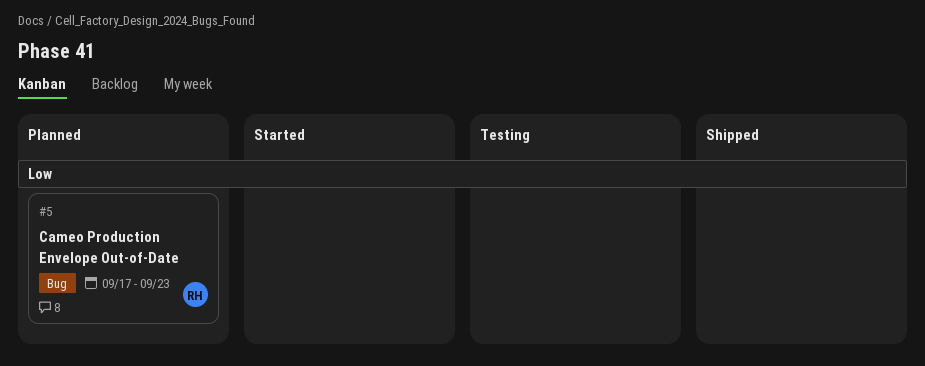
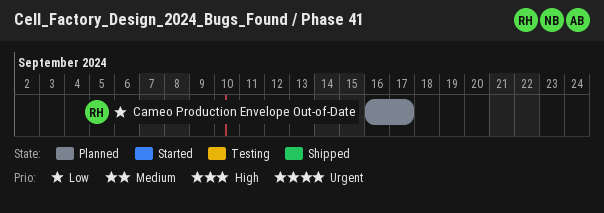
Cameo Production Envelope Out-of-Date, start: Sep 17 -> Sep 16
Cameo Production Envelope Out-of-Date, due: Sep 23 -> Sep 17

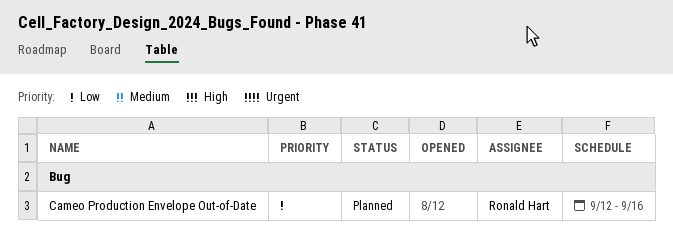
Cameo Production Envelope Out-of-Date, start: Sep 16 -> Sep 12
Cameo Production Envelope Out-of-Date, due: Sep 17 -> Sep 16

